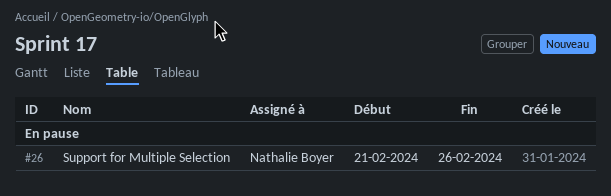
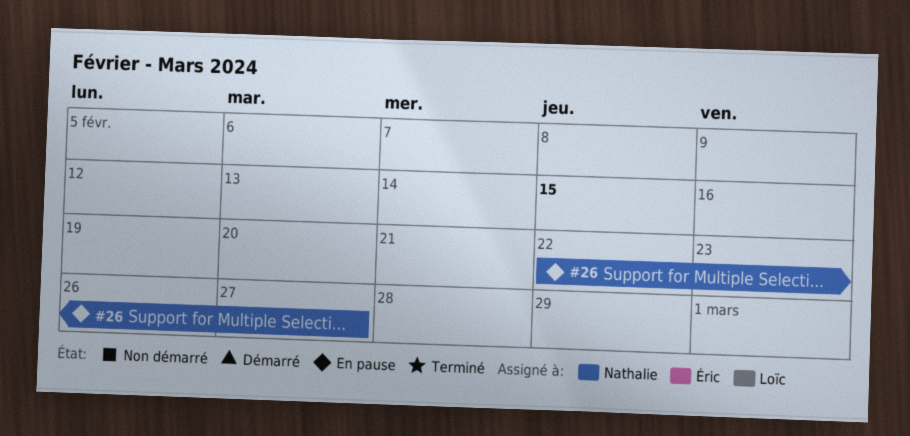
#26, start: Feb 21 -> Feb 22
#26, due: Feb 26 -> Feb 27

